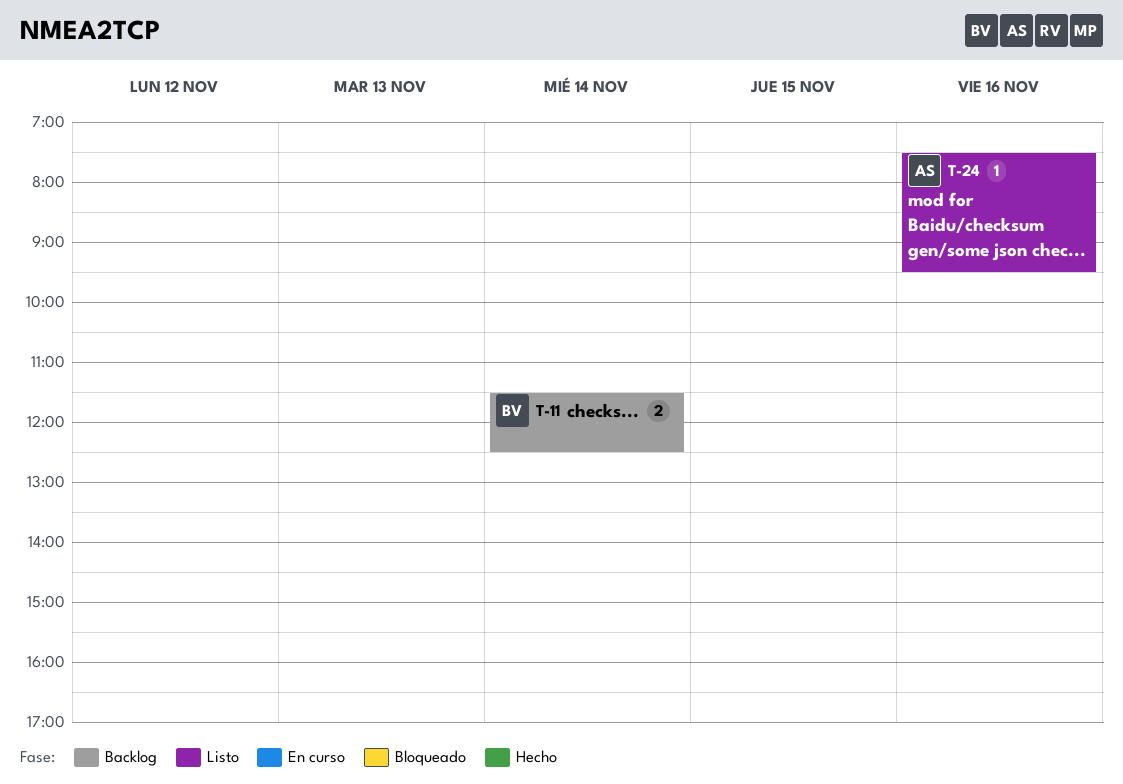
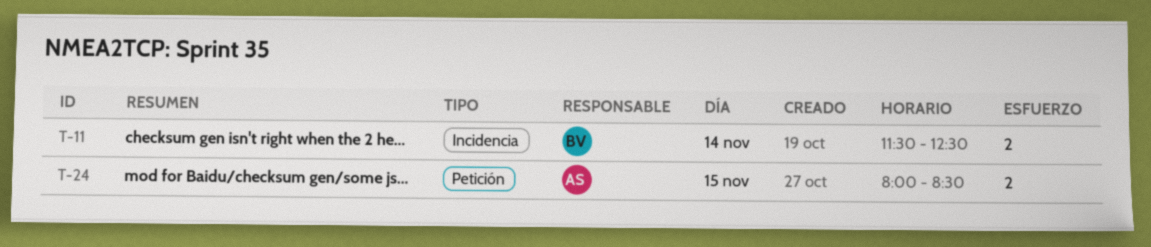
T-24, estimate: 1 -> 2
T-24, day: Nov 16 -> Nov 15
T-24, begins: 07:30 -> 08:00
T-24, ends: 09:30 -> 08:30

